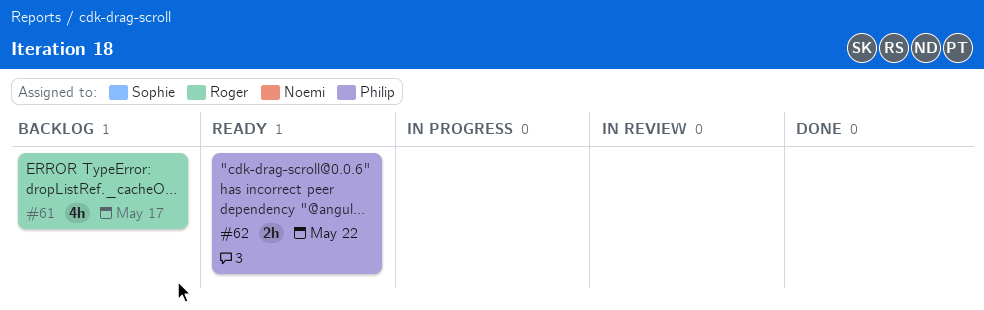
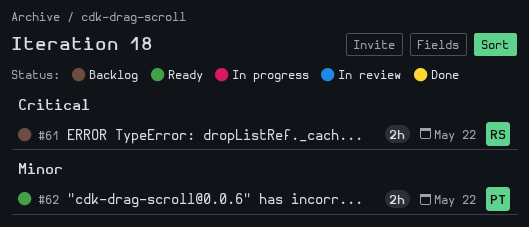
#61, estimate: 4h -> 2h
#61, due: May 17 -> May 22

